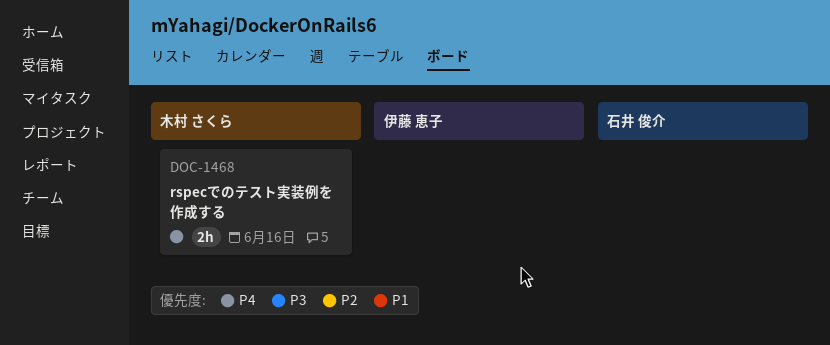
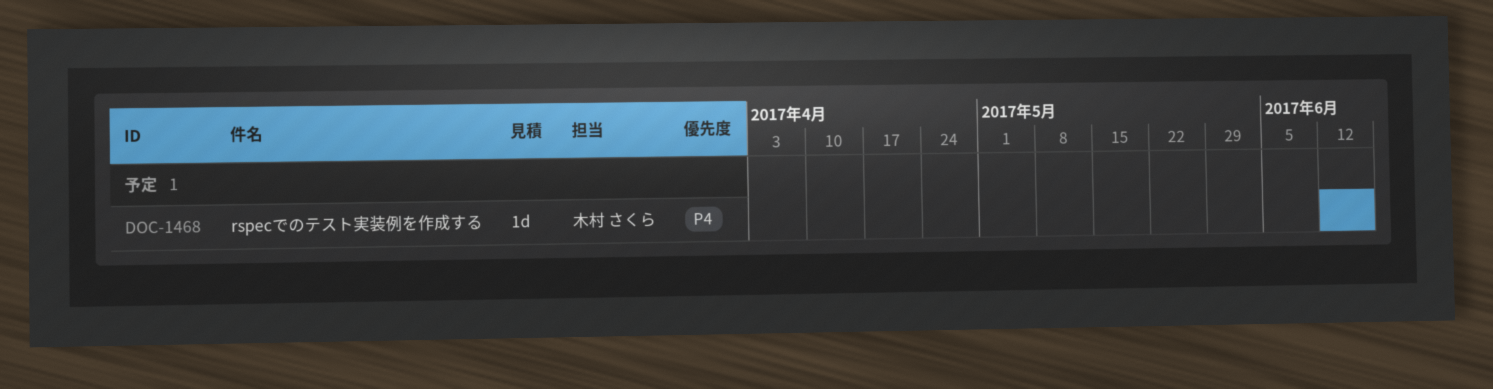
DOC-1468, estimate: 2h -> 1d

